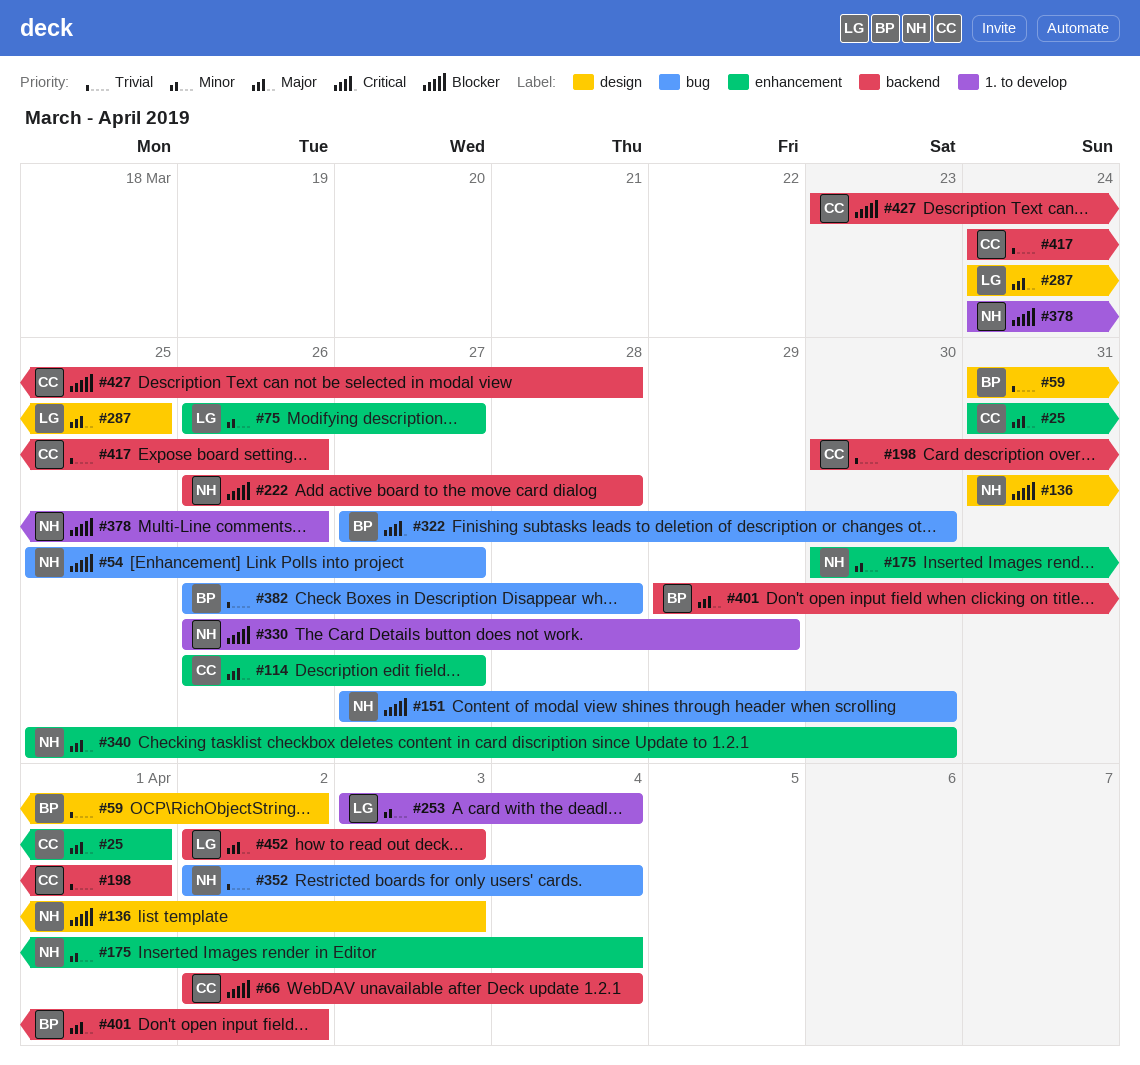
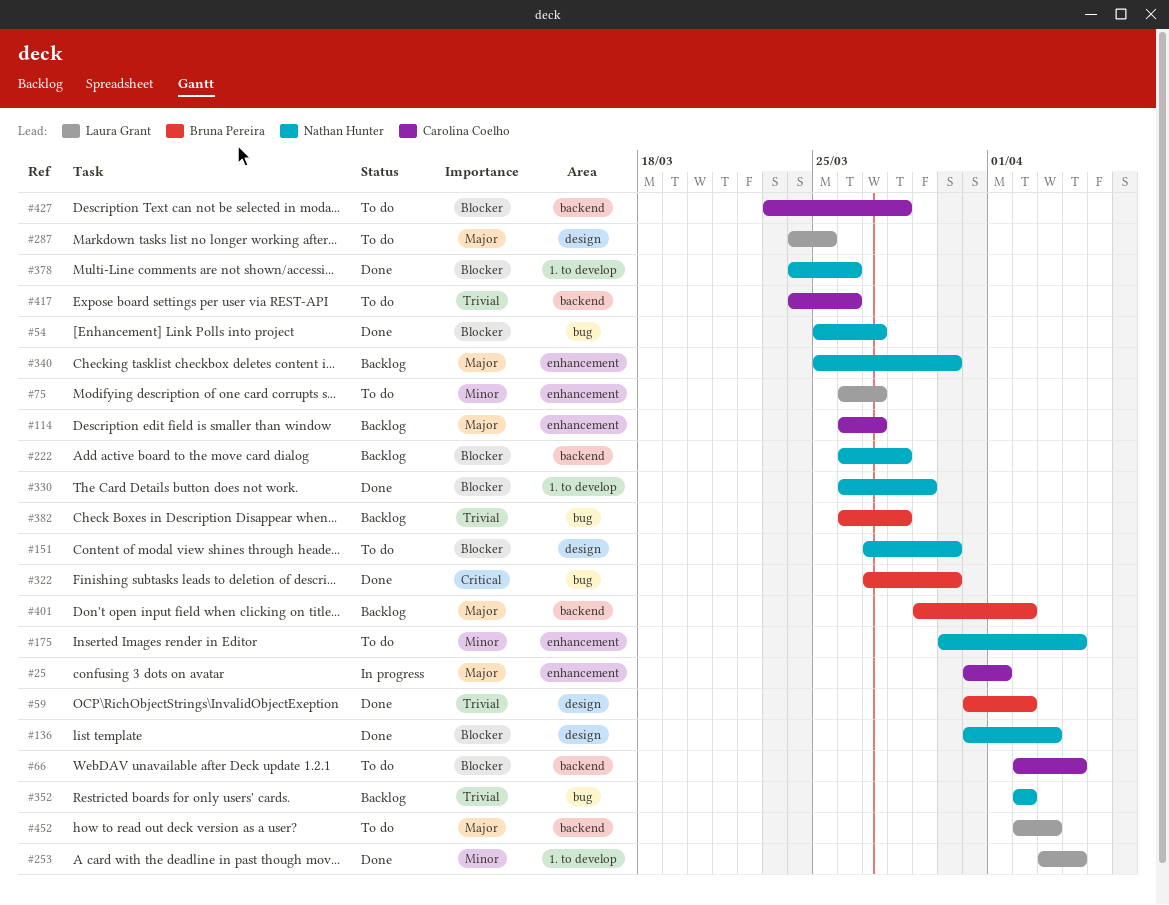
#151, label: bug -> design
#198: present -> none
#352, due: Apr 4 -> Apr 2

